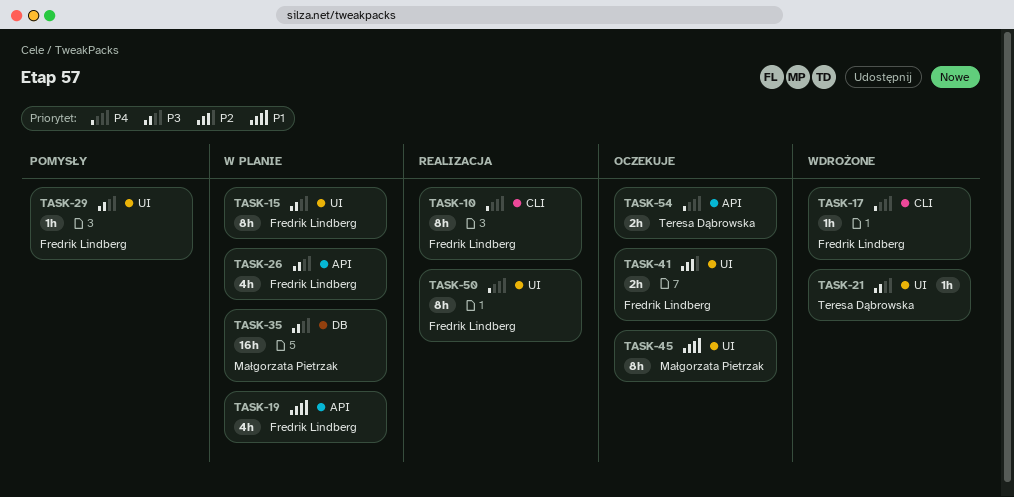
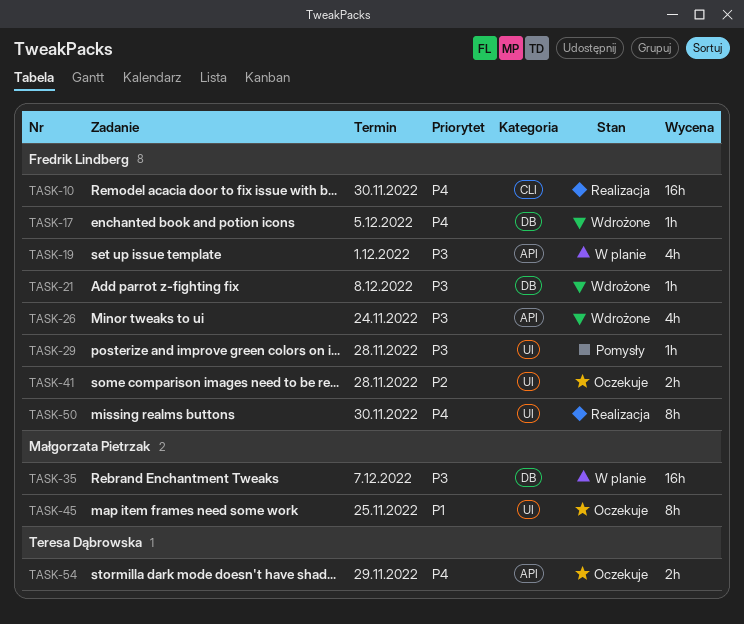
TASK-10, estimate: 8h -> 16h
TASK-15: present -> none
TASK-17, label: CLI -> DB
TASK-19, priority: P1 -> P3
TASK-21, owner: Teresa Dąbrowska -> Fredrik Lindberg
TASK-21, label: UI -> DB
TASK-26, status: W planie -> Wdrożone

